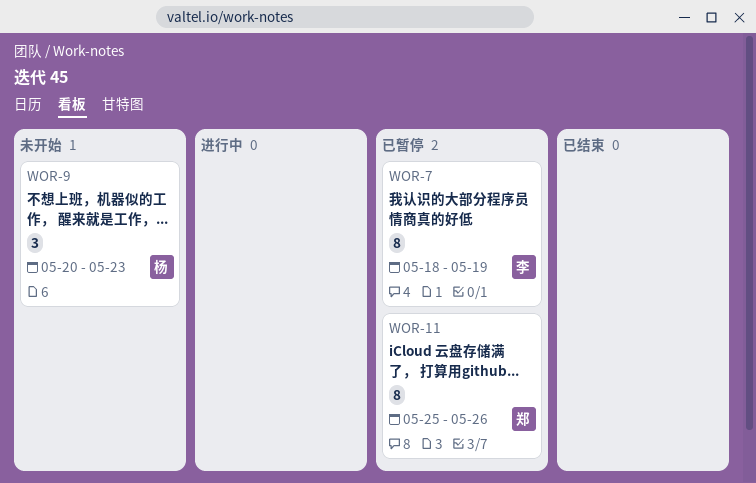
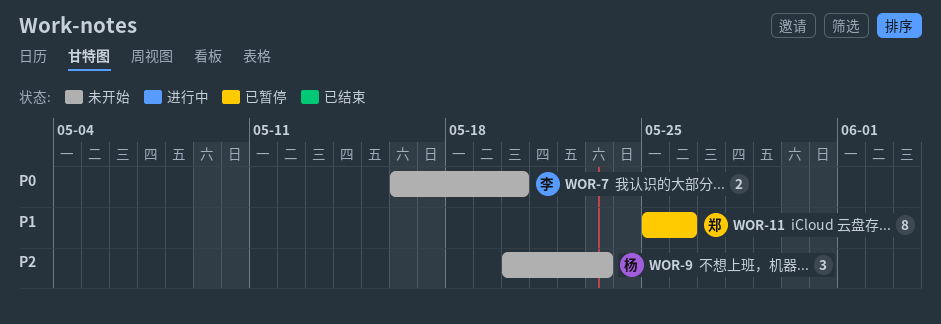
WOR-7, status: 已暂停 -> 未开始
WOR-7, estimate: 8 -> 2
WOR-7, start: May 18 -> May 16
WOR-7, due: May 19 -> May 20

